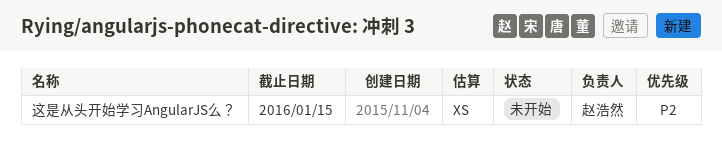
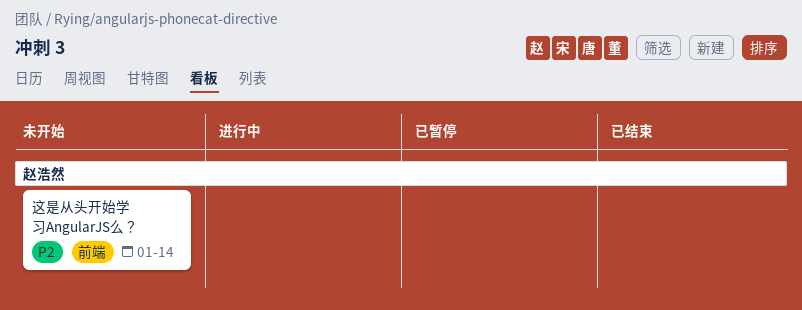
这是从头开始学习AngularJS么？, due: Jan 15 -> Jan 14

